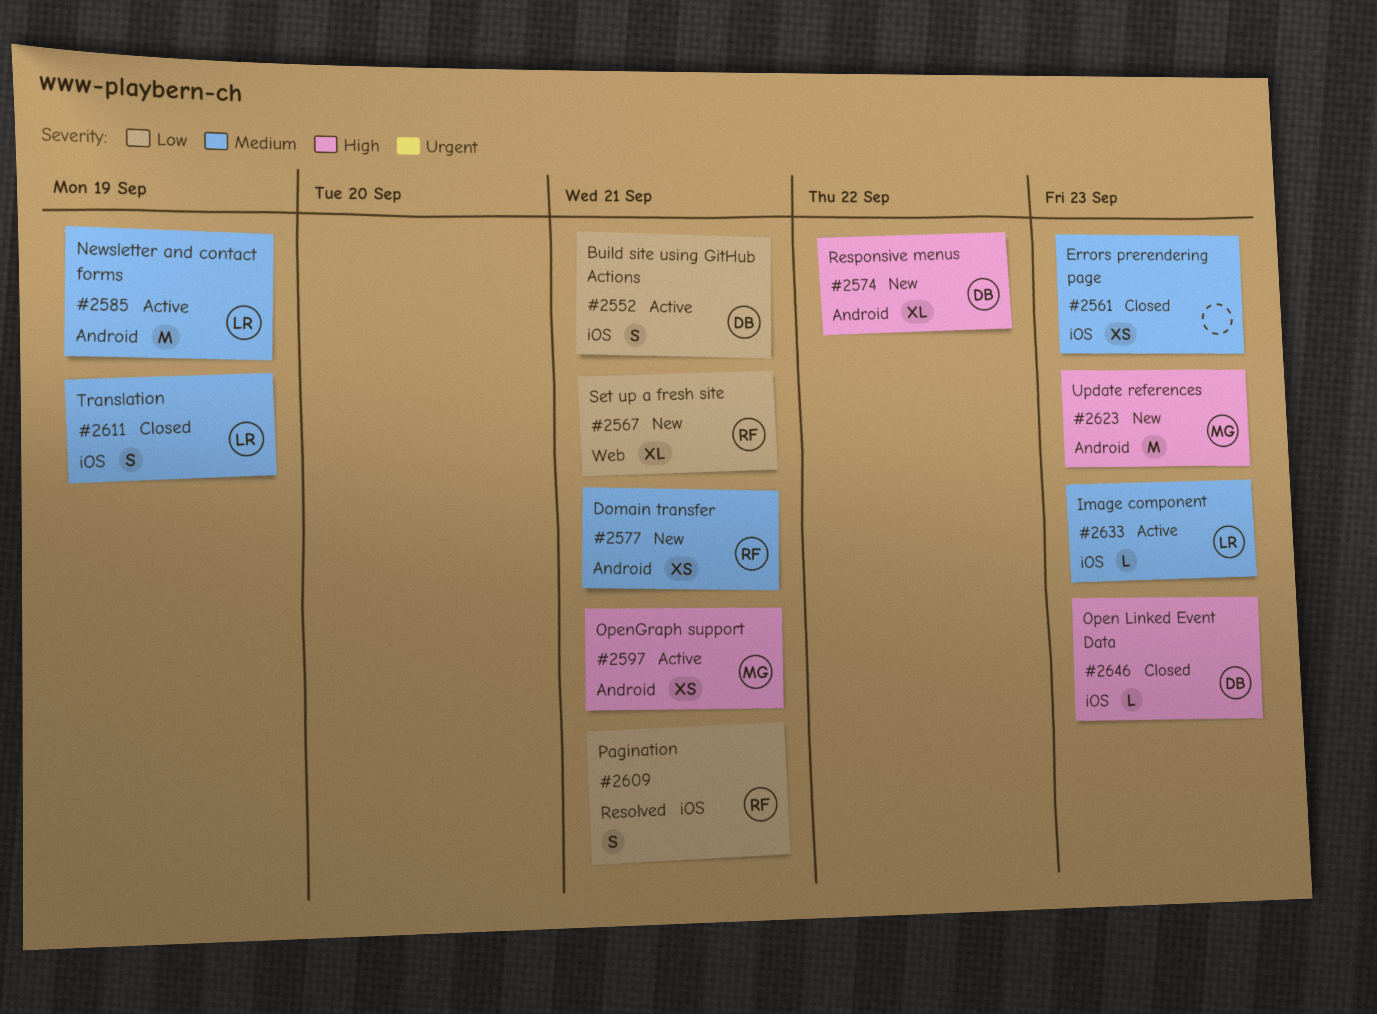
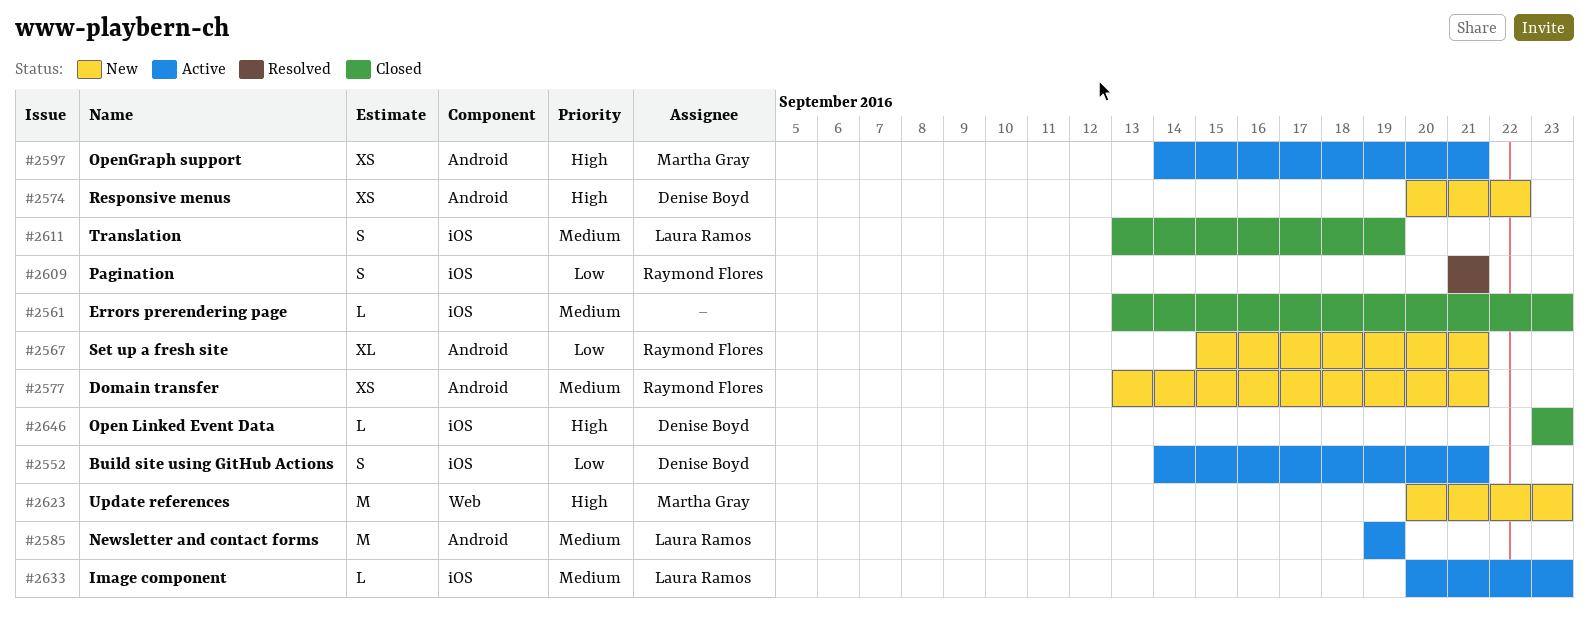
#2561, estimate: XS -> L
#2567, label: Web -> Android
#2574, estimate: XL -> XS
#2623, label: Android -> Web

